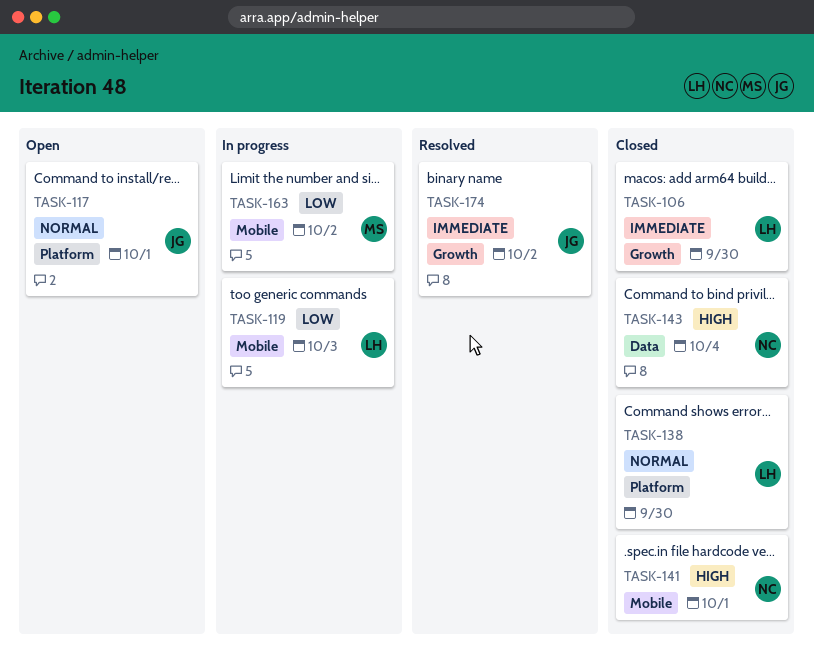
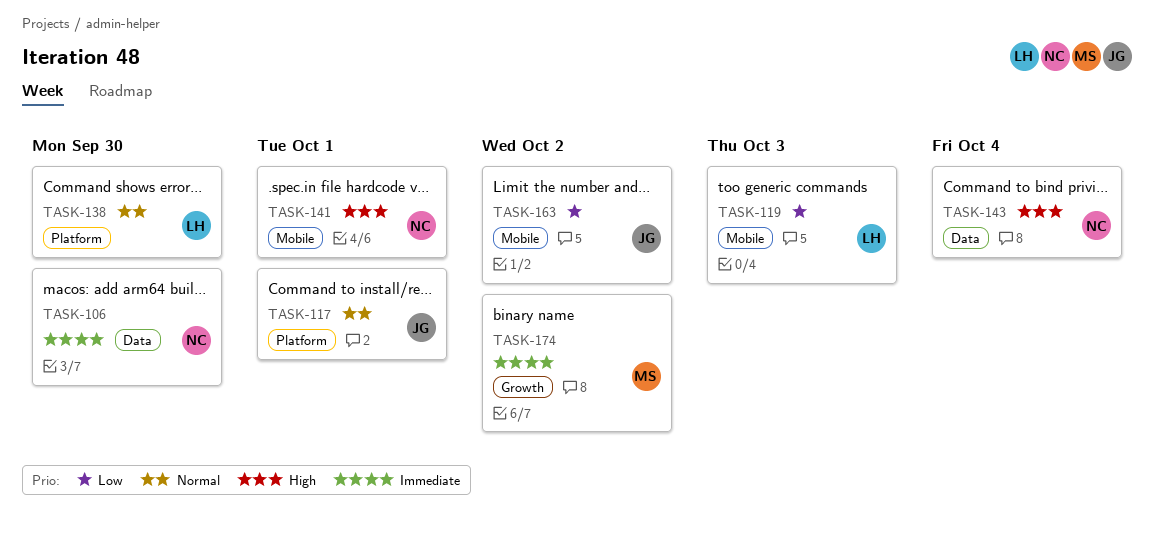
TASK-106, owner: LH -> NC
TASK-106, label: Growth -> Data
TASK-163, owner: MS -> JG
TASK-174, owner: JG -> MS

